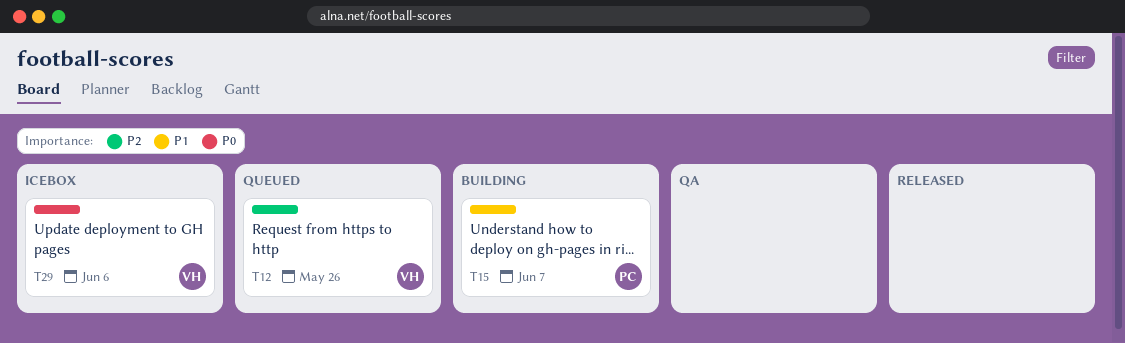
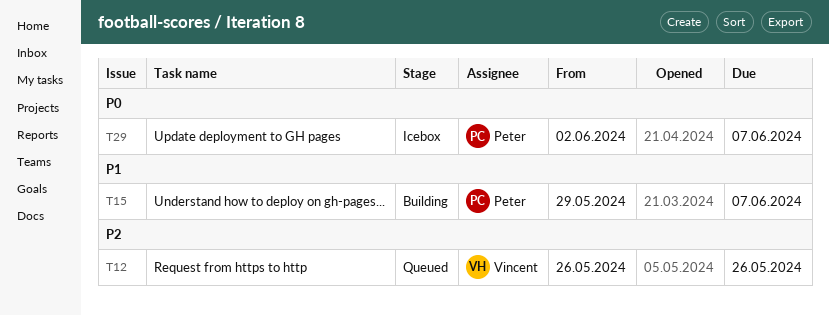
T29, owner: Vincent -> Peter
T29, due: Jun 6 -> Jun 7

